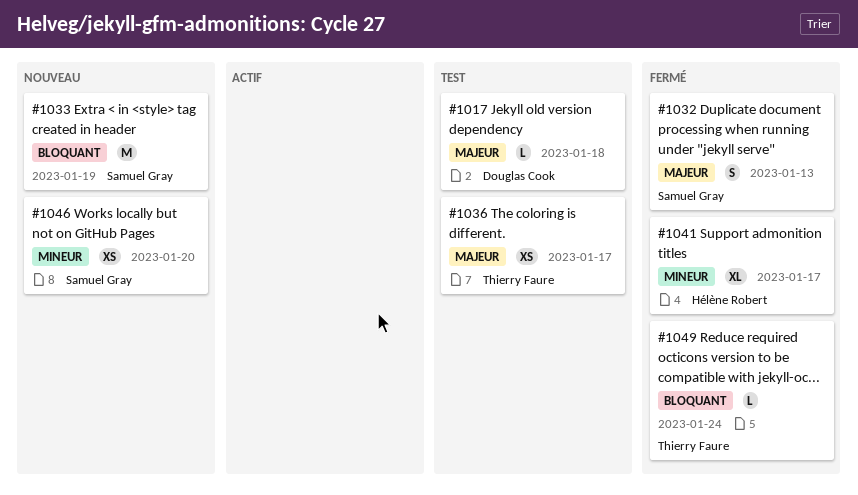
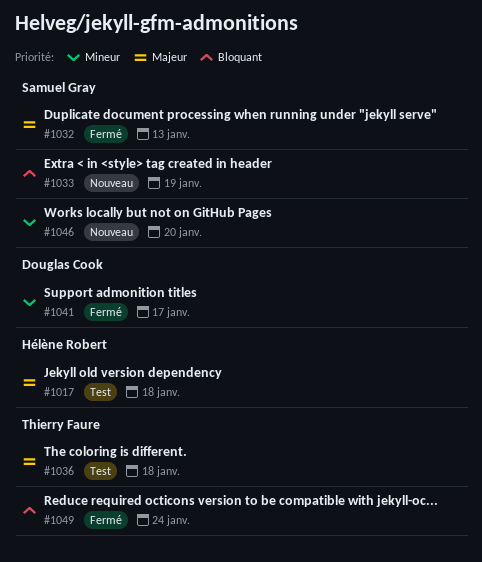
#1017, owner: Douglas Cook -> Hélène Robert
#1036, due: Jan 17 -> Jan 18
#1041, owner: Hélène Robert -> Douglas Cook

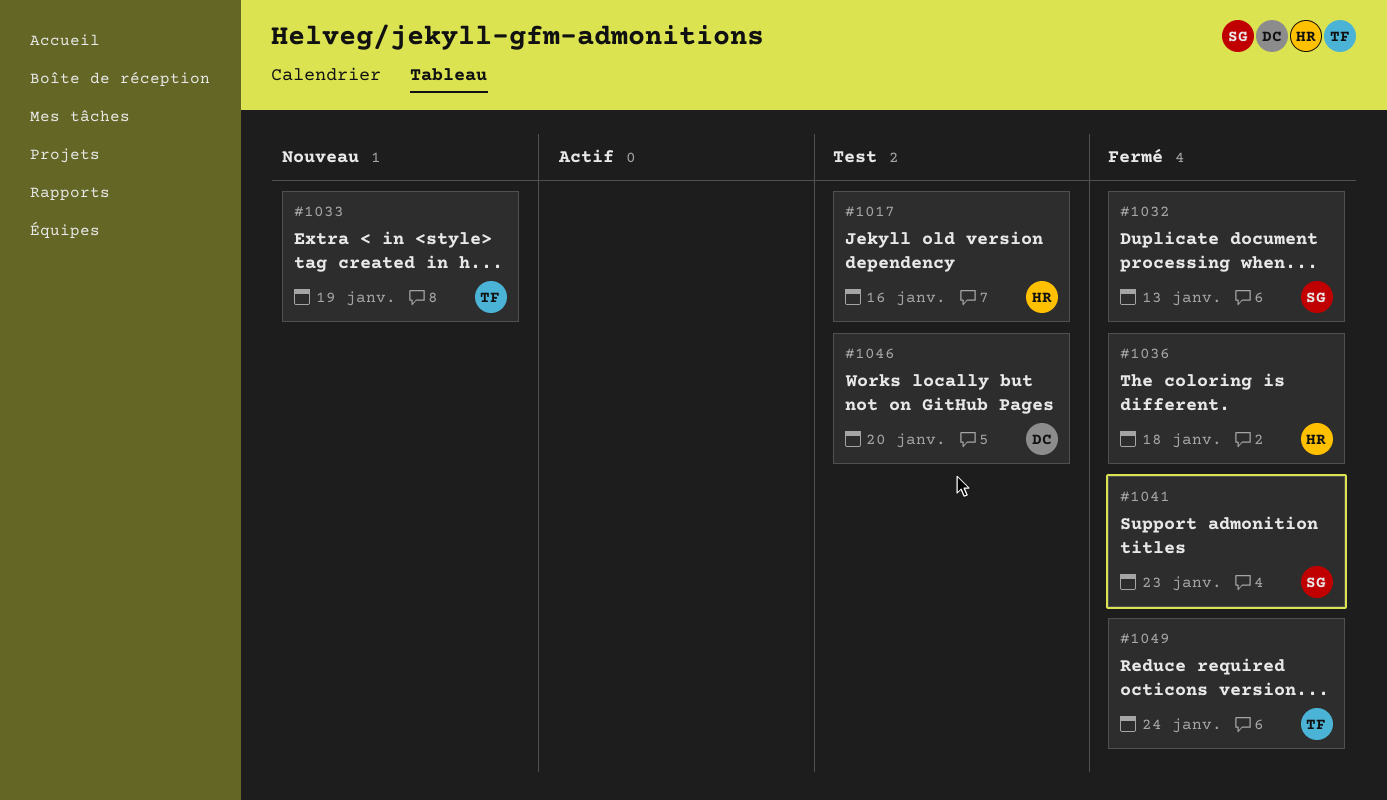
#1017, due: Jan 18 -> Jan 16
#1033, owner: Samuel Gray -> Thierry Faure
#1036, status: Test -> Fermé
#1036, owner: Thierry Faure -> Hélène Robert
#1041, owner: Douglas Cook -> Samuel Gray
#1041, due: Jan 17 -> Jan 23
#1046, status: Nouveau -> Test
#1046, owner: Samuel Gray -> Douglas Cook

